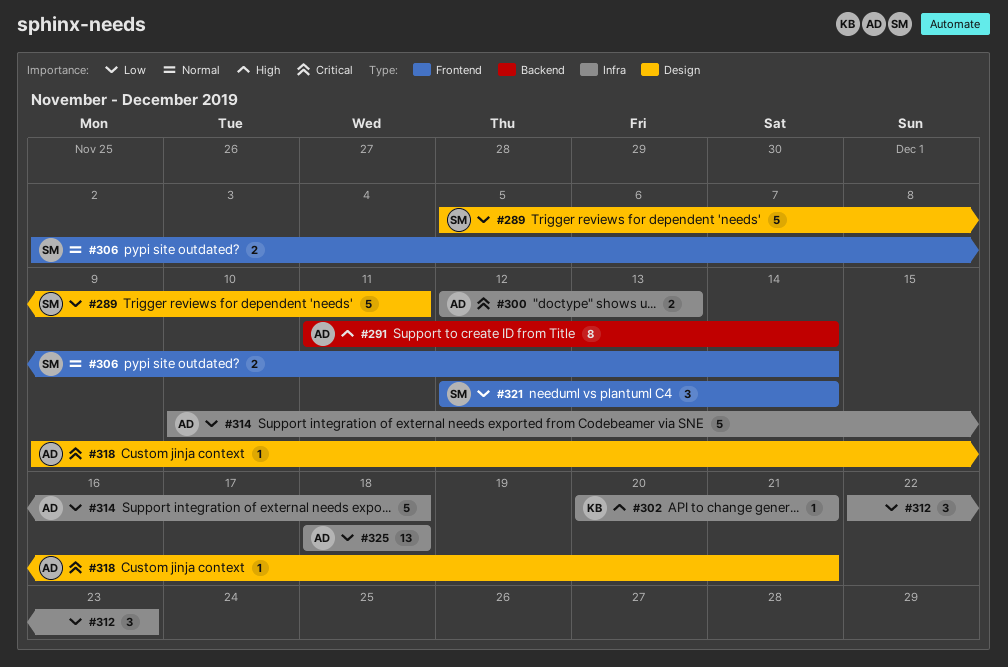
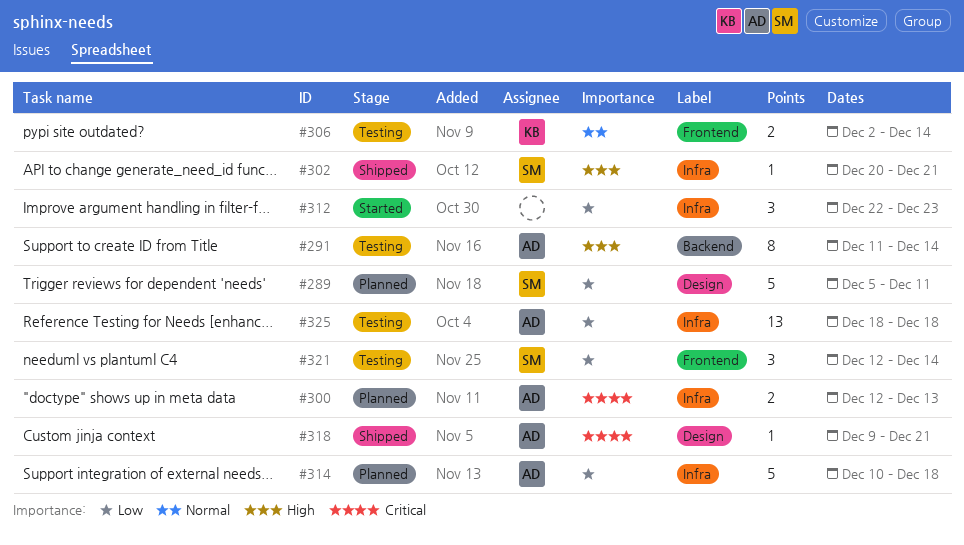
#302, owner: KB -> SM
#306, owner: SM -> KB

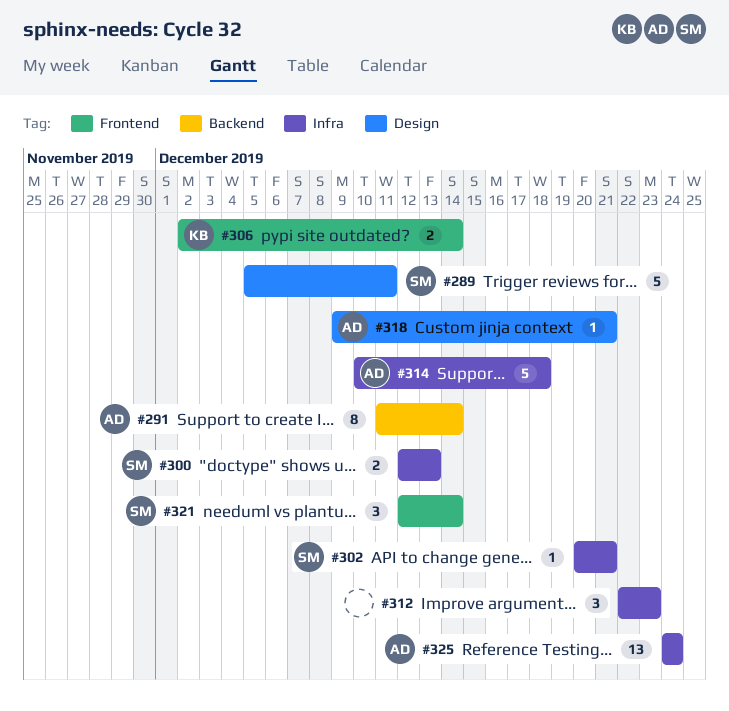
#300, owner: AD -> SM
#325, start: Dec 18 -> Dec 24
#325, due: Dec 18 -> Dec 24

